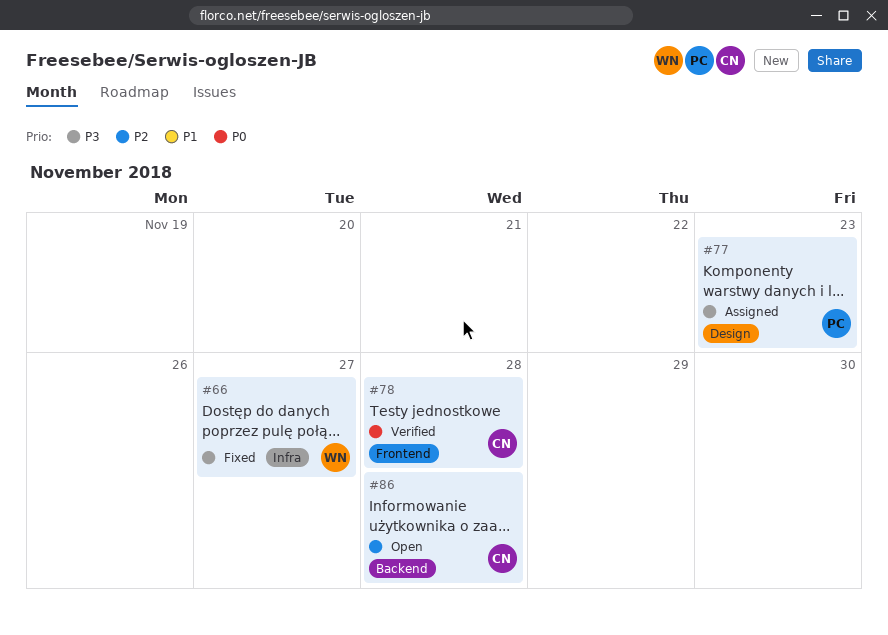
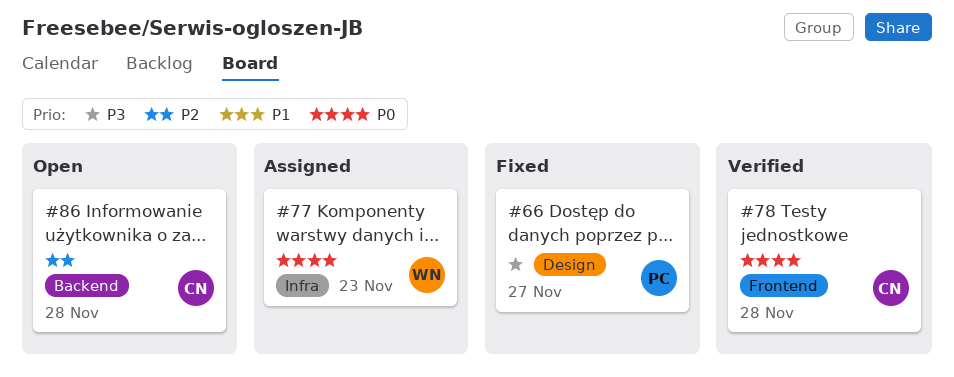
#66, owner: WN -> PC
#66, label: Infra -> Design
#77, owner: PC -> WN
#77, priority: P3 -> P0
#77, label: Design -> Infra

